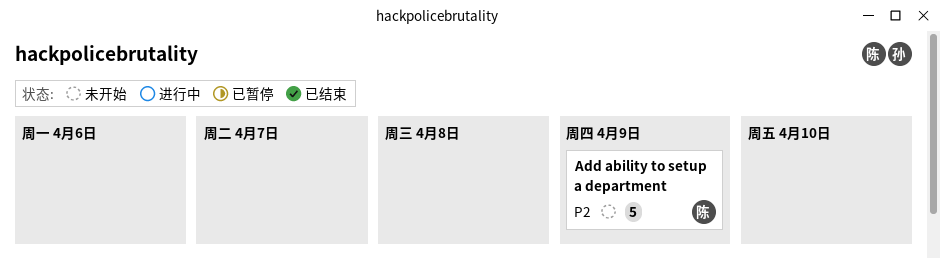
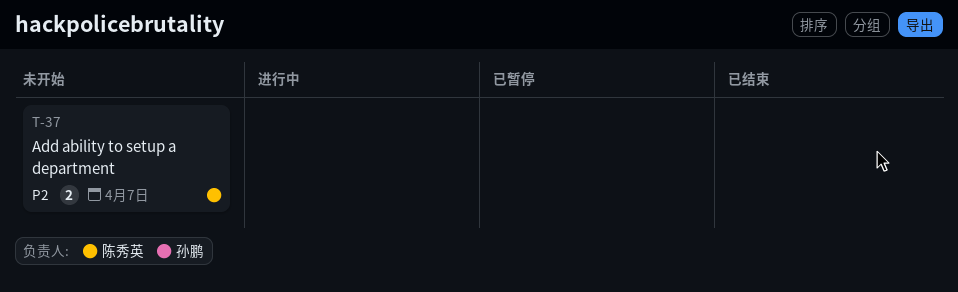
Add ability to setup a department, estimate: 5 -> 2
Add ability to setup a department, due: Apr 9 -> Apr 7

